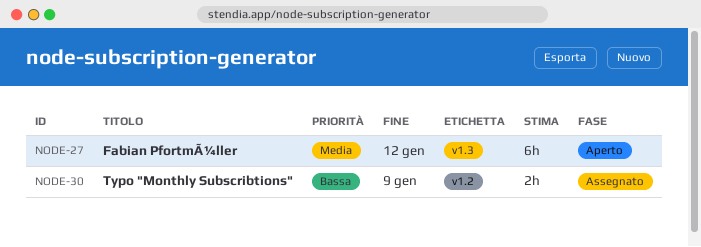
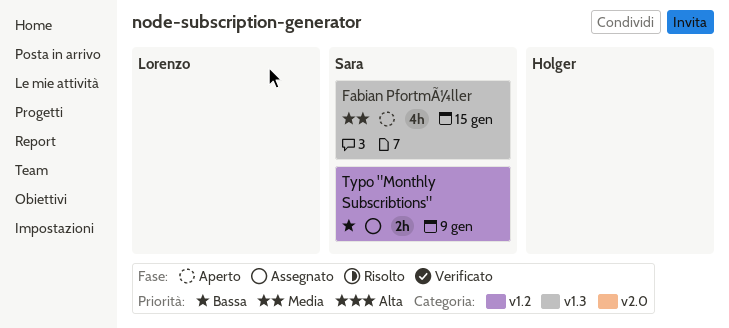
Fabian PfortmÃ¼ller, estimate: 6h -> 4h
Fabian PfortmÃ¼ller, due: Jan 12 -> Jan 15

